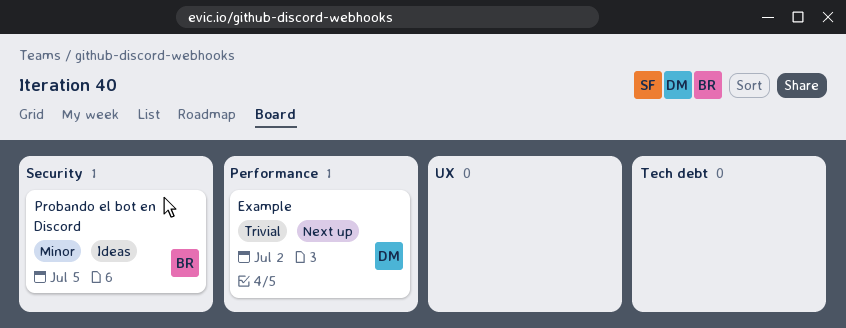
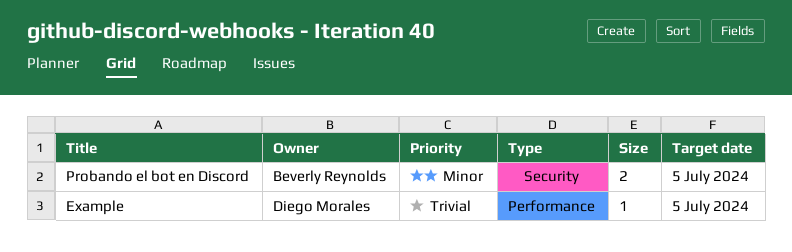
Example, due: Jul 2 -> Jul 5

